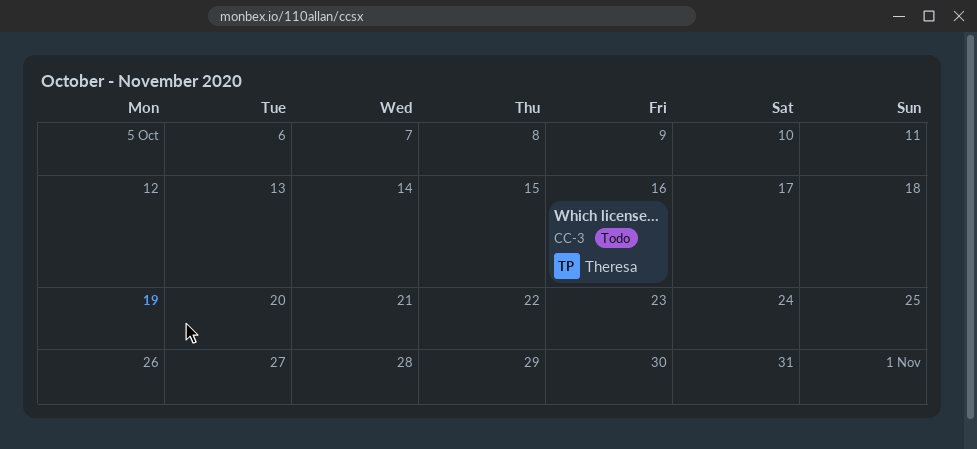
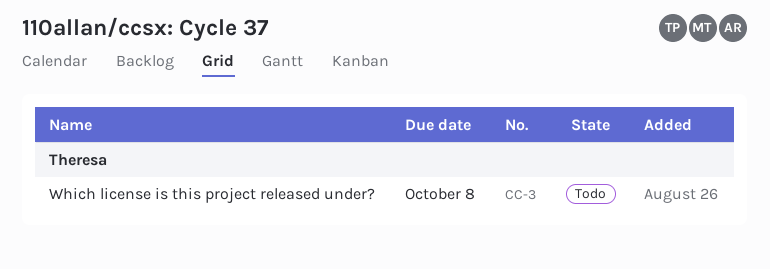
CC-3, due: Oct 16 -> Oct 8

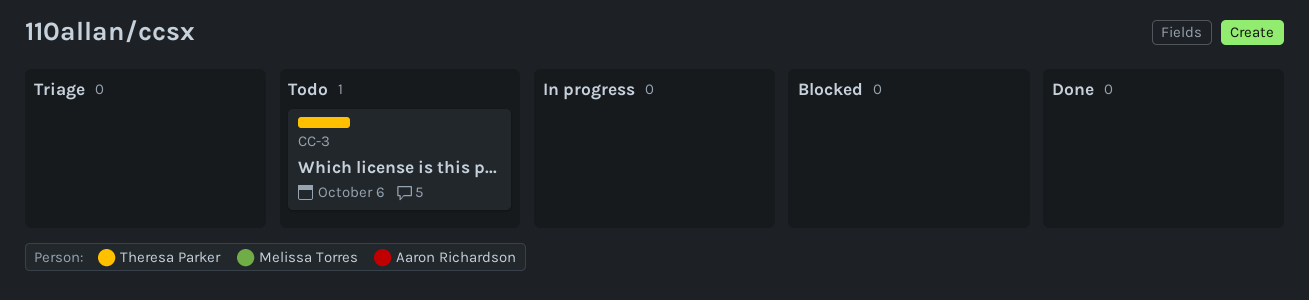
CC-3, due: Oct 8 -> Oct 6

